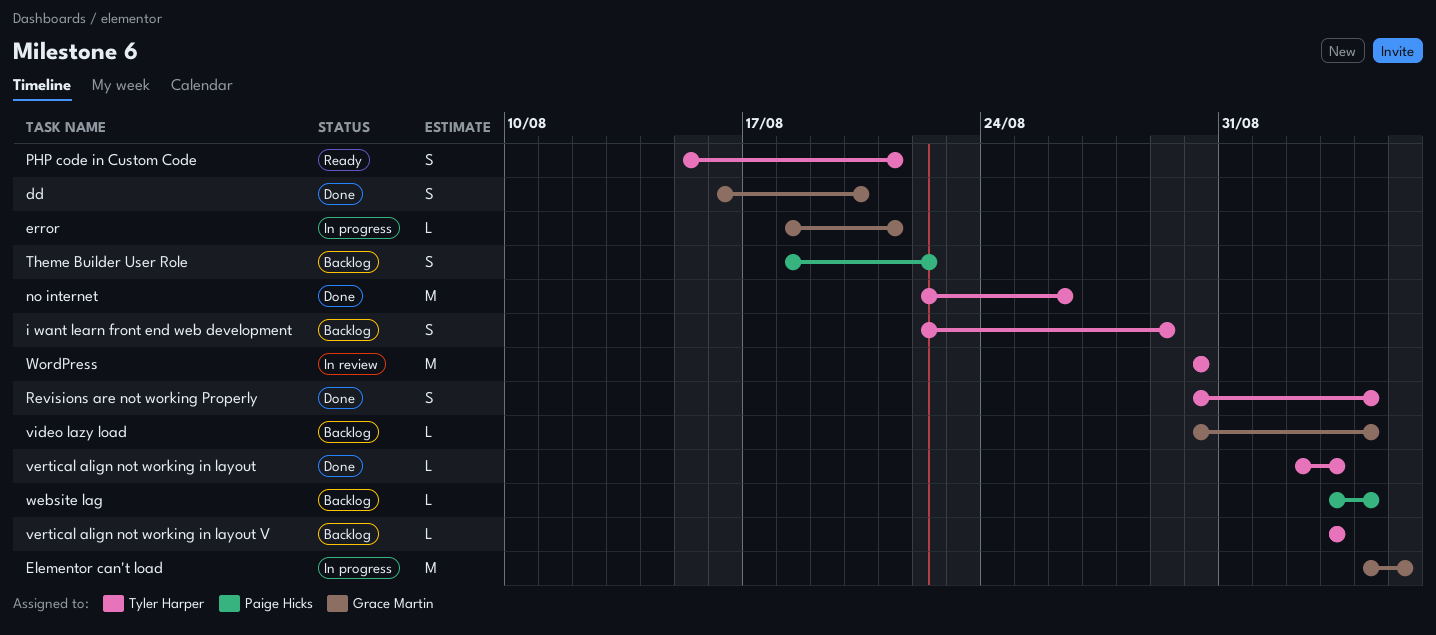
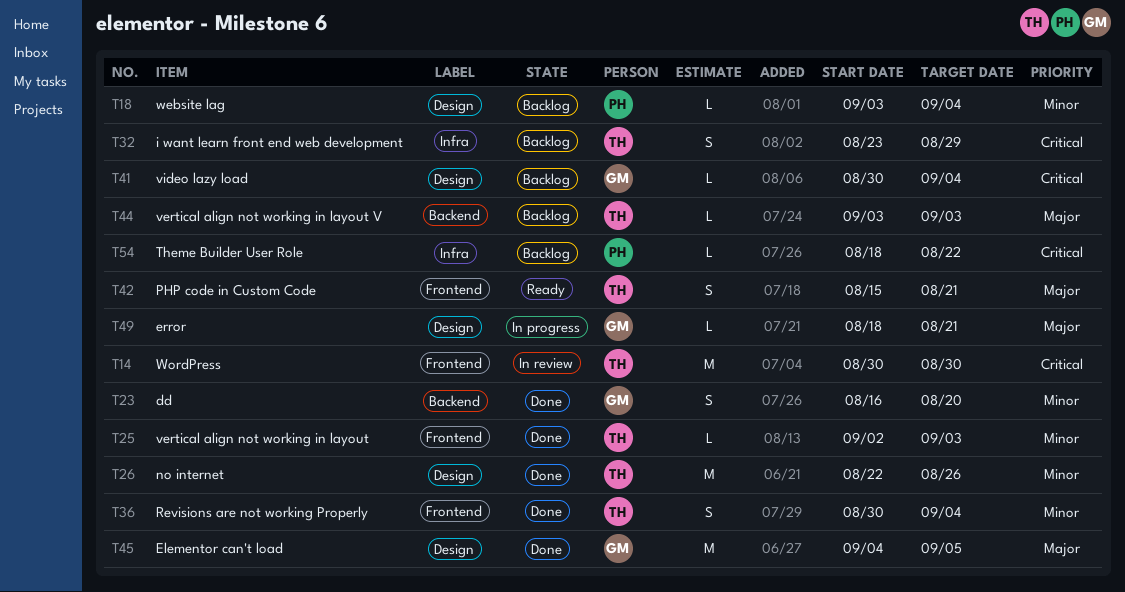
Elementor can't load, status: In progress -> Done
i want learn front end web development, start: Aug 22 -> Aug 23
Theme Builder User Role, estimate: S -> L

